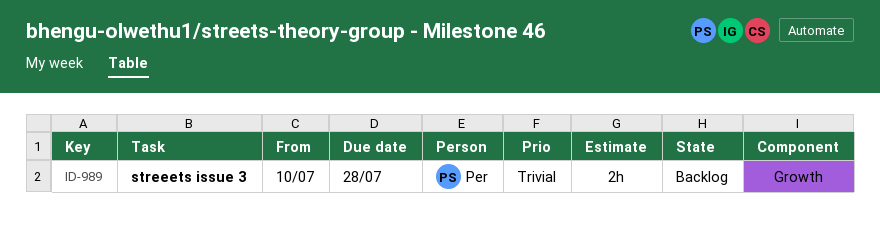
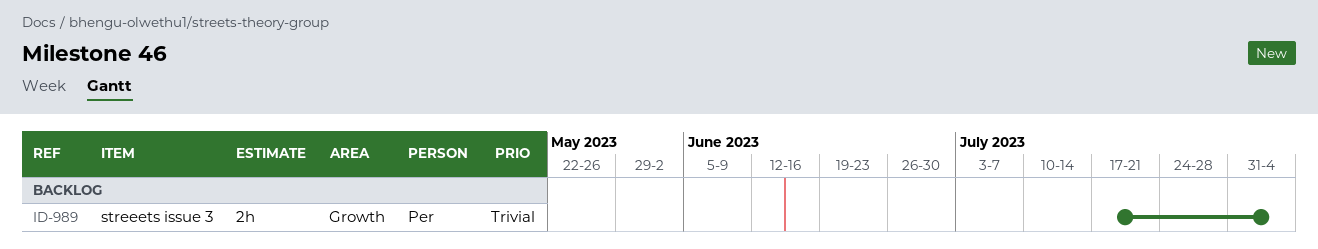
ID-989, start: Jul 10 -> Jul 17
ID-989, due: Jul 28 -> Aug 4

